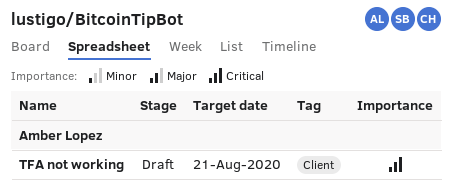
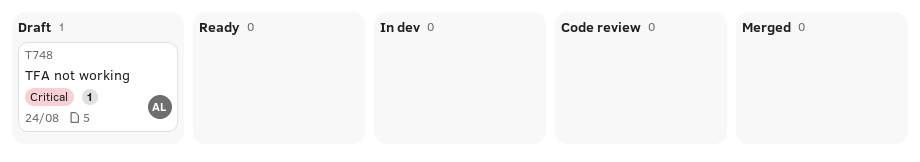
TFA not working, due: Aug 21 -> Aug 24

